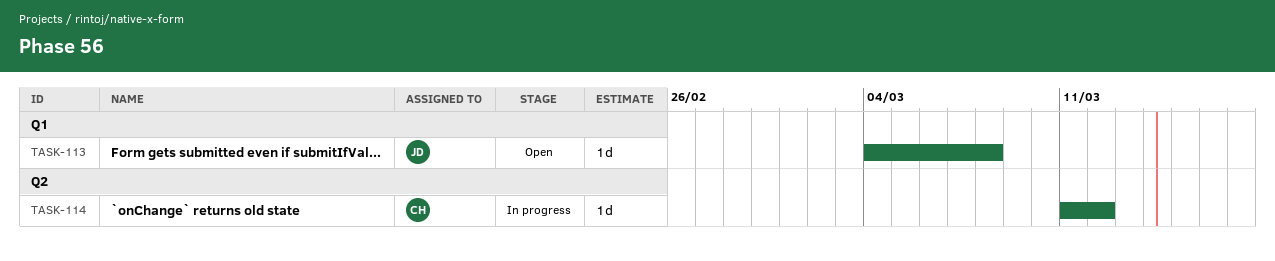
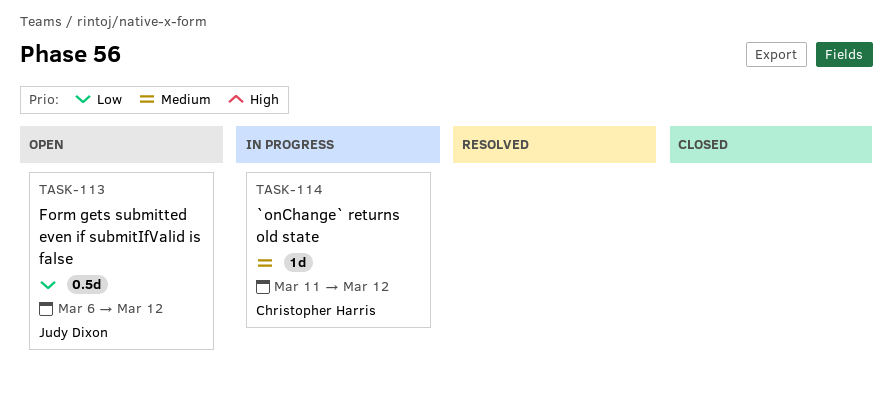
TASK-113, estimate: 1d -> 0.5d
TASK-113, start: Mar 4 -> Mar 6
TASK-113, due: Mar 8 -> Mar 12

